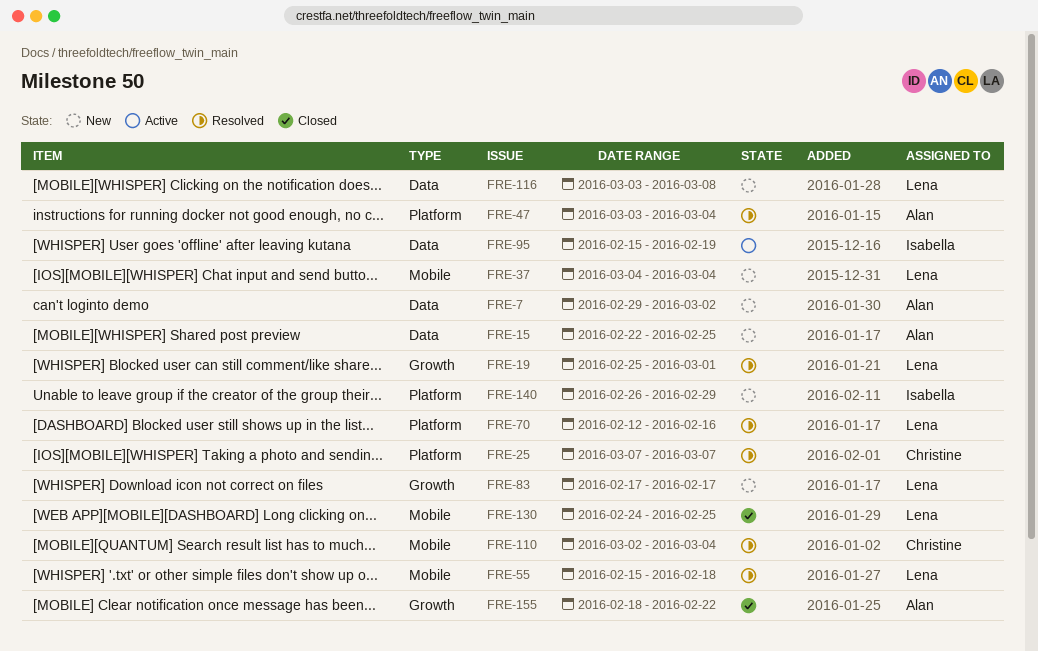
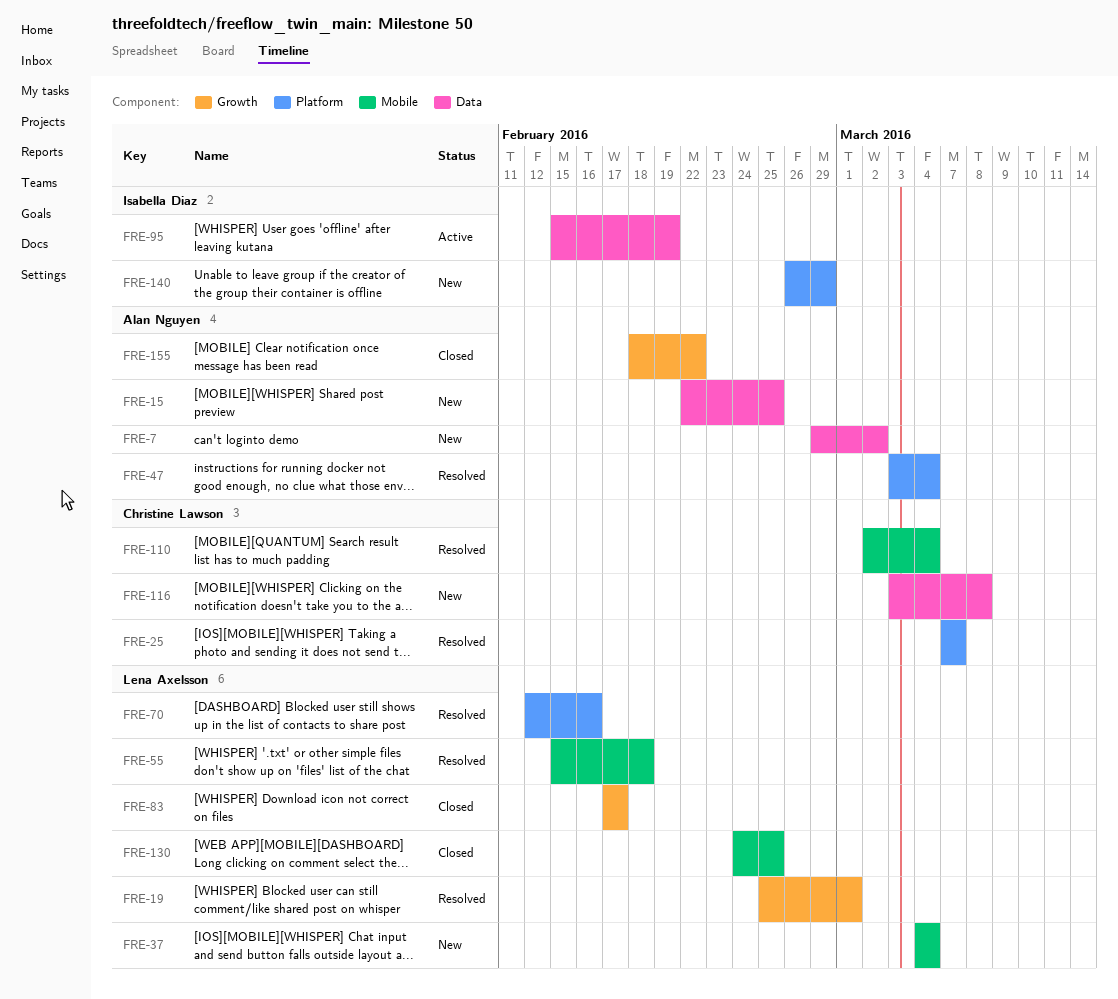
FRE-83, status: New -> Closed
FRE-116, owner: Lena Axelsson -> Christine Lawson

